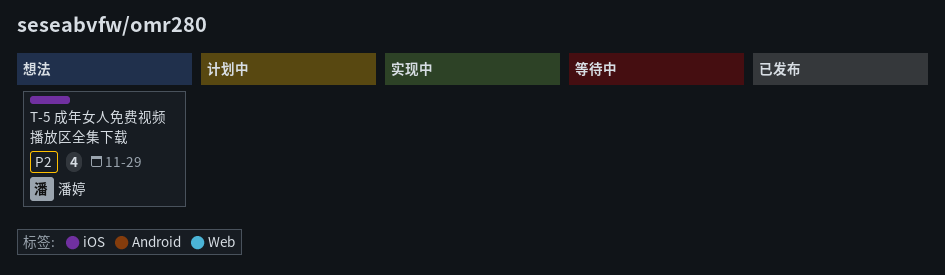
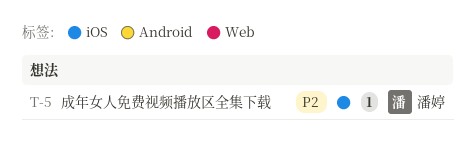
T-5, estimate: 4 -> 1

